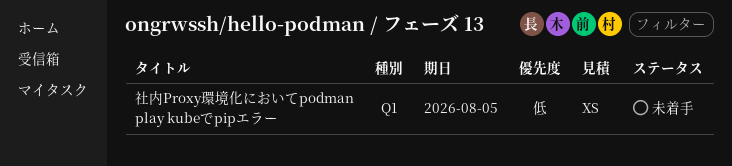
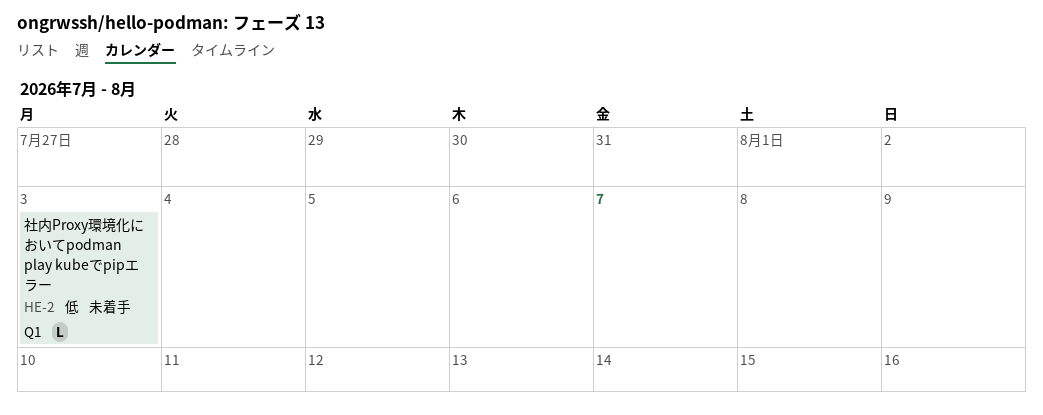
社内Proxy環境化においてpodman play kubeでpipエラー, estimate: XS -> L
社内Proxy環境化においてpodman play kubeでpipエラー, due: Aug 5 -> Aug 3

